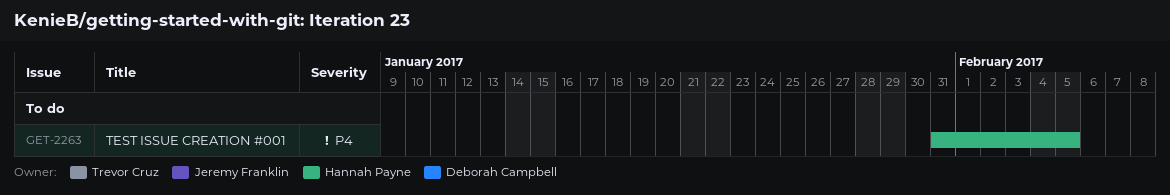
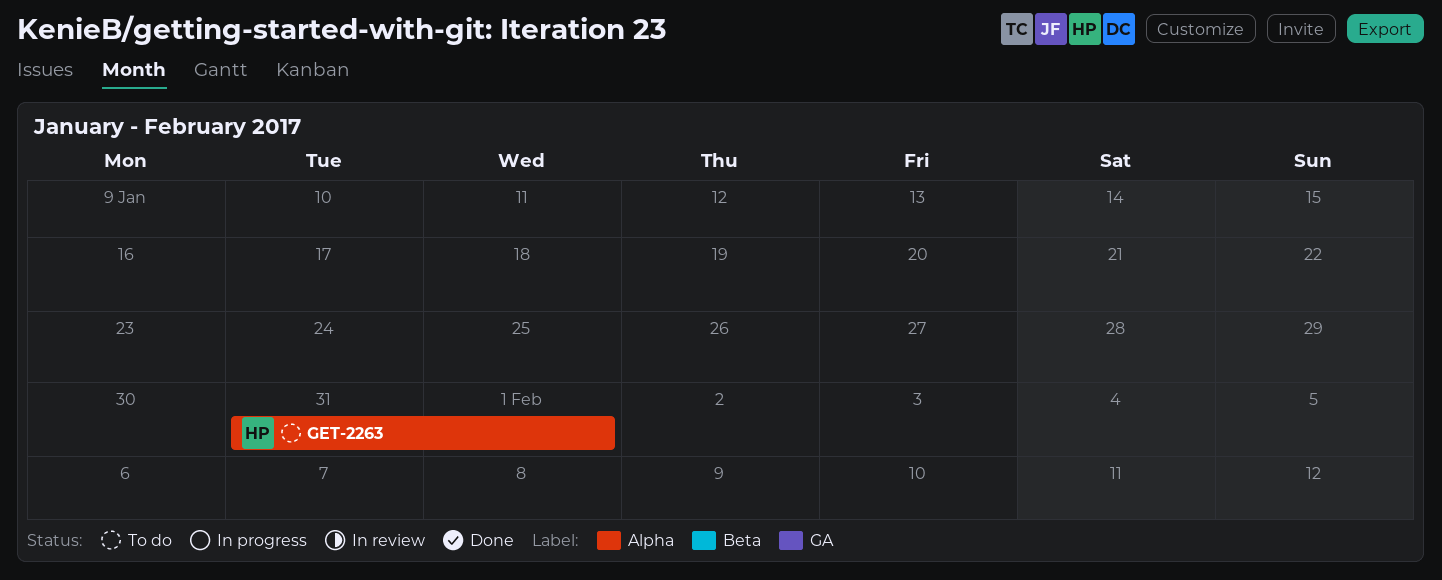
GET-2263, due: Feb 5 -> Feb 1

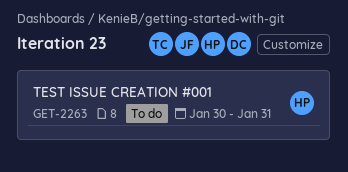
GET-2263, start: Jan 31 -> Jan 30
GET-2263, due: Feb 1 -> Jan 31

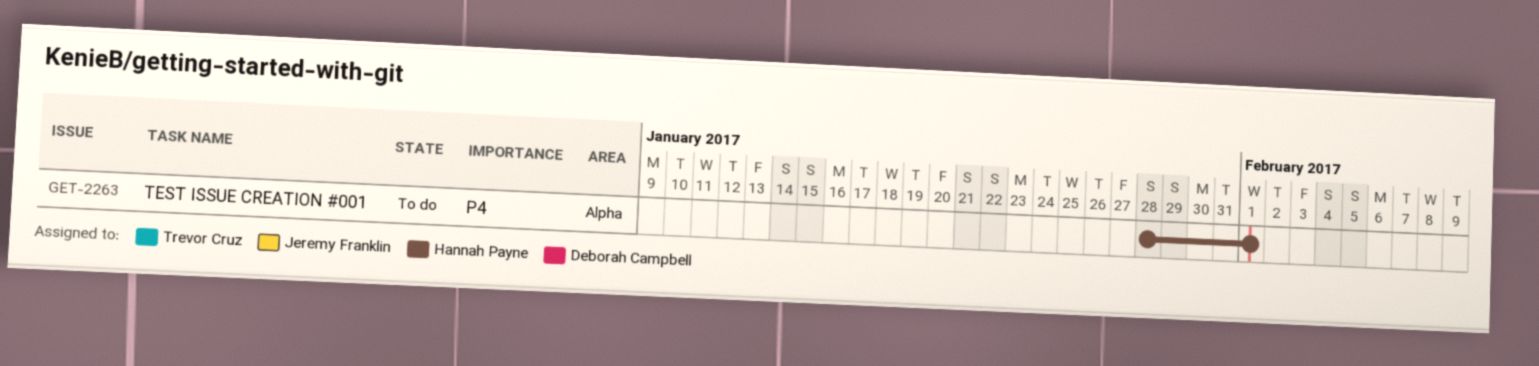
GET-2263, start: Jan 30 -> Jan 28
GET-2263, due: Jan 31 -> Feb 1

